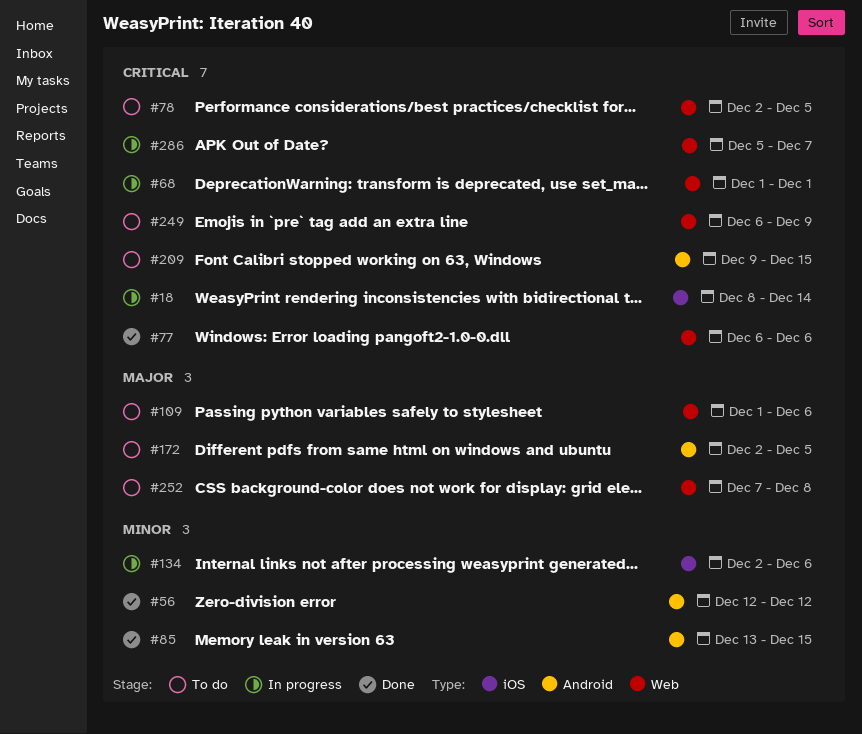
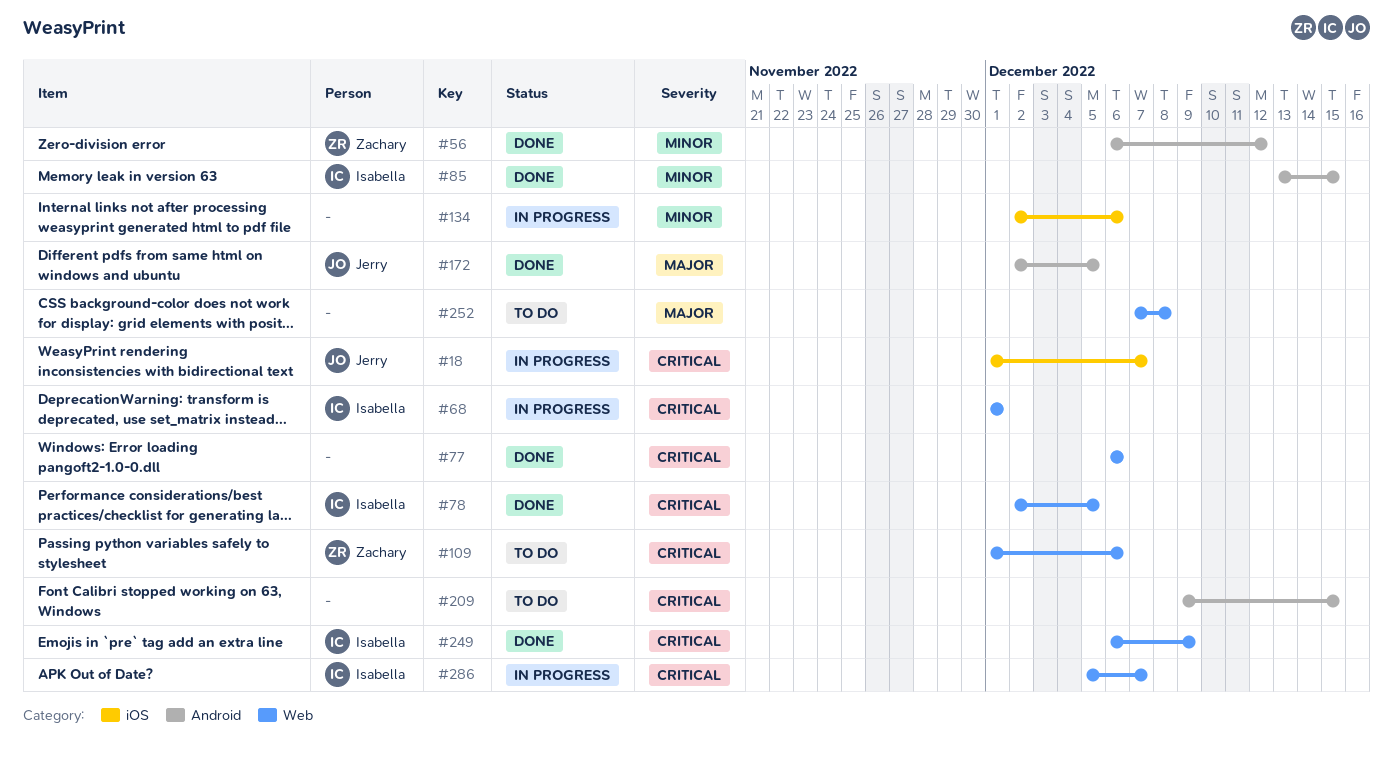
#18, start: Dec 8 -> Dec 1
#18, due: Dec 14 -> Dec 7
#56, start: Dec 12 -> Dec 6
#78, status: To do -> Done
#109, priority: Major -> Critical
#172, status: To do -> Done
#249, status: To do -> Done

